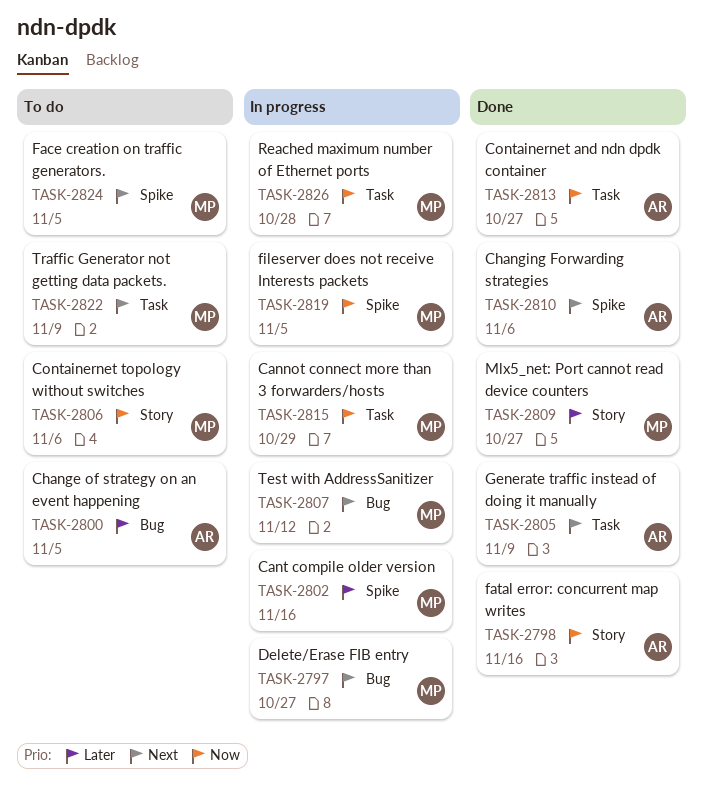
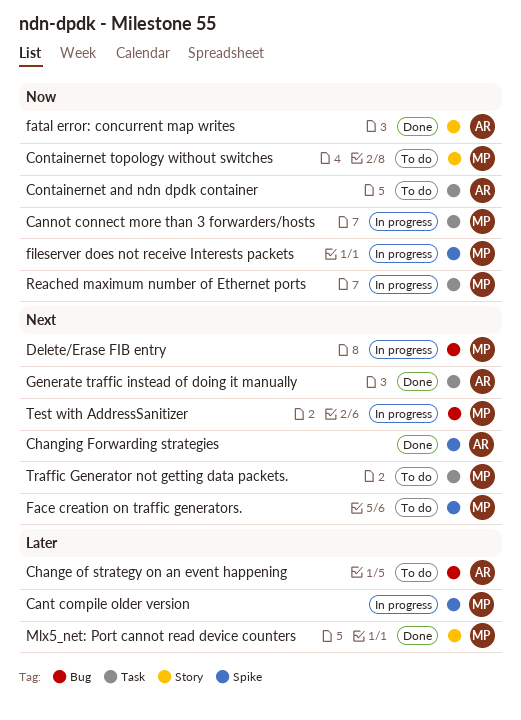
Containernet and ndn dpdk container, status: Done -> To do

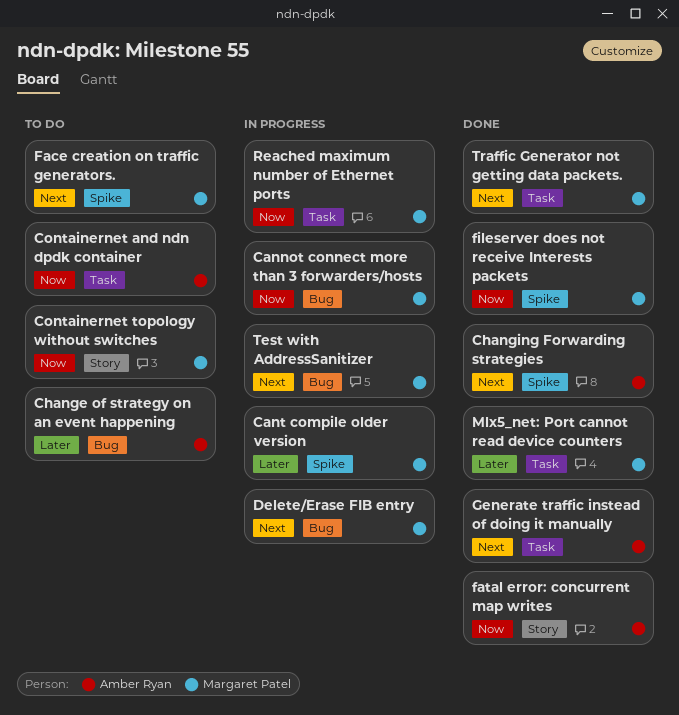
Cannot connect more than 3 forwarders/hosts, label: Task -> Bug
fileserver does not receive Interests packets, status: In progress -> Done
Mlx5_net: Port cannot read device counters, label: Story -> Task
Traffic Generator not getting data packets., status: To do -> Done

